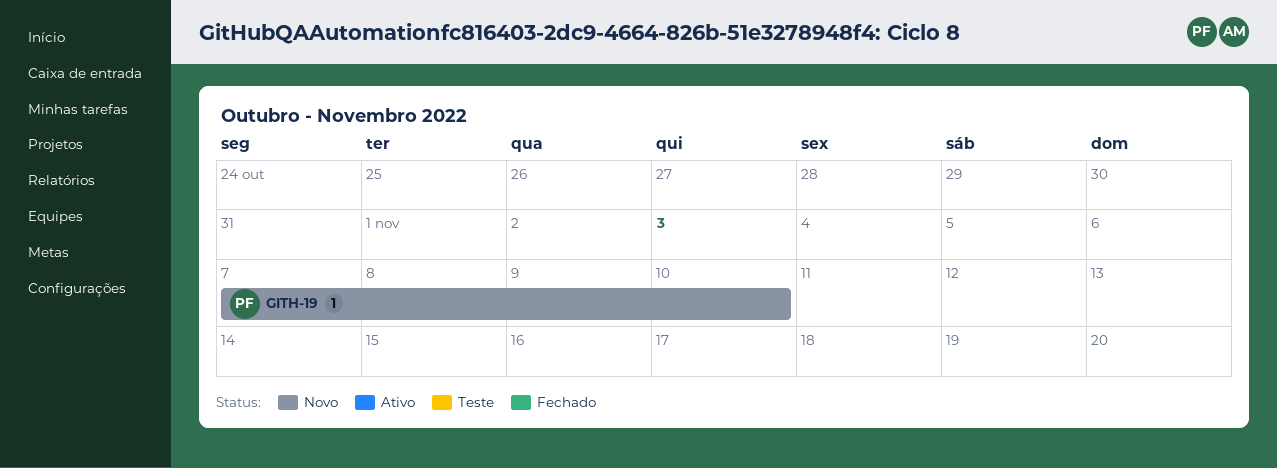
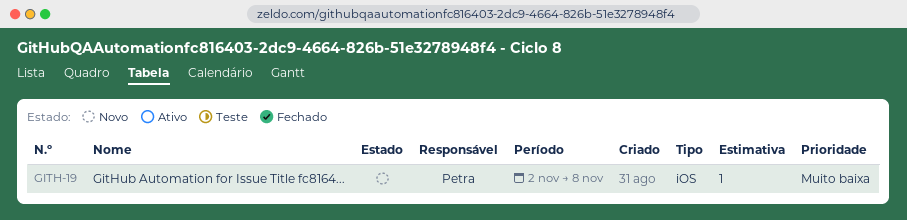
GITH-19, start: Nov 7 -> Nov 2
GITH-19, due: Nov 10 -> Nov 8

